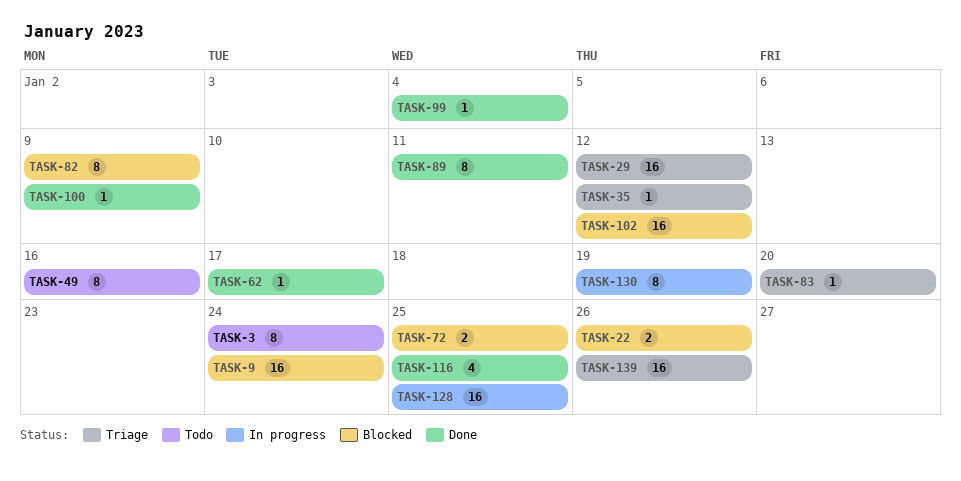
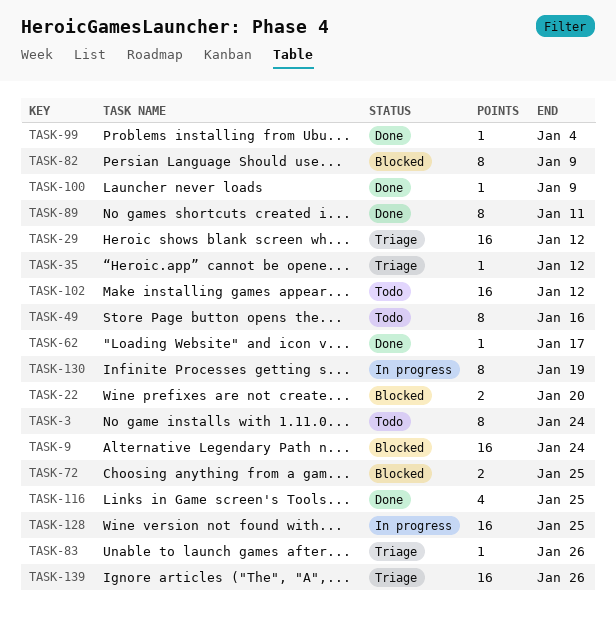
TASK-22, due: Jan 26 -> Jan 20
TASK-83, due: Jan 20 -> Jan 26
TASK-102, status: Blocked -> Todo

